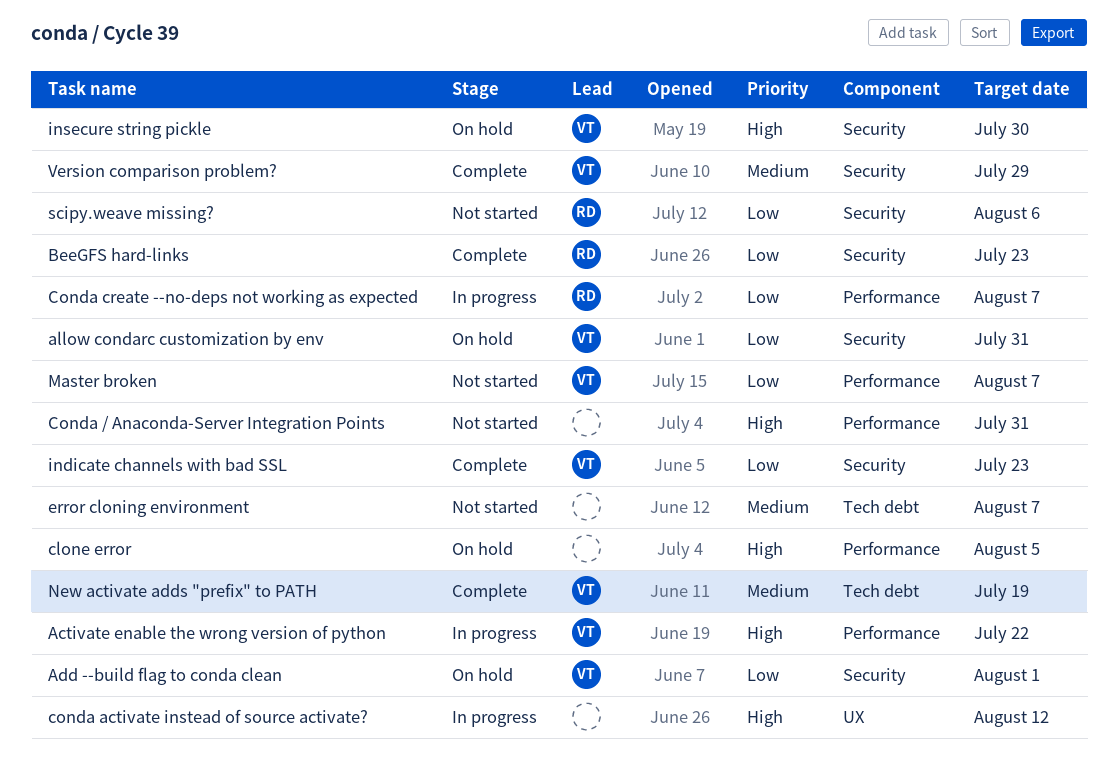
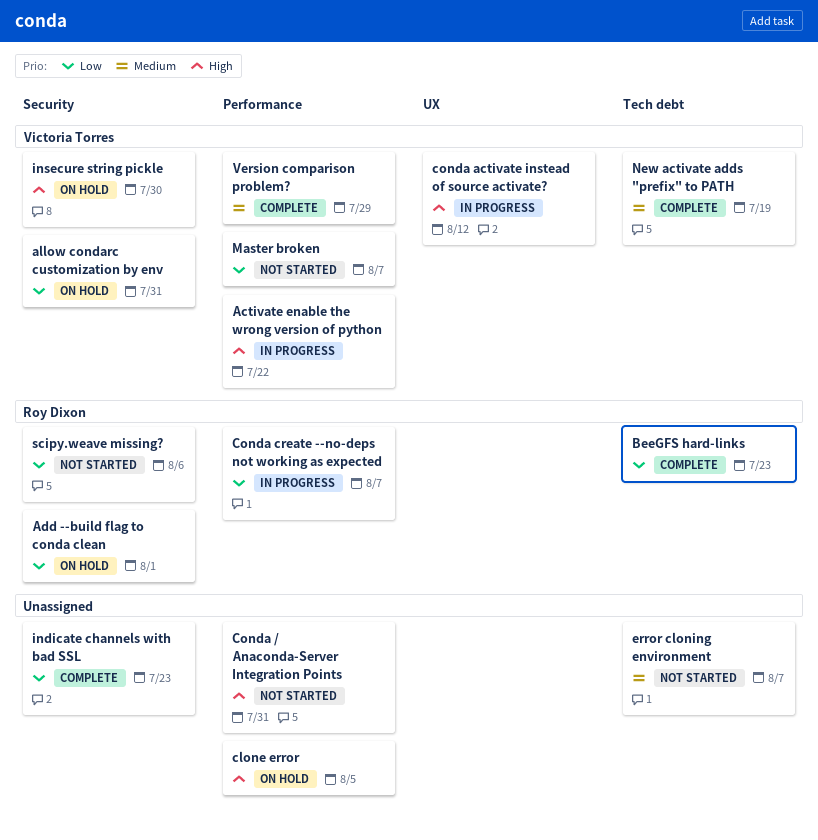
Add --build flag to conda clean, owner: Victoria Torres -> Roy Dixon
BeeGFS hard-links, label: Security -> Tech debt
conda activate instead of source activate?, owner: none -> Victoria Torres
indicate channels with bad SSL, owner: Victoria Torres -> none
Version comparison problem?, label: Security -> Performance

